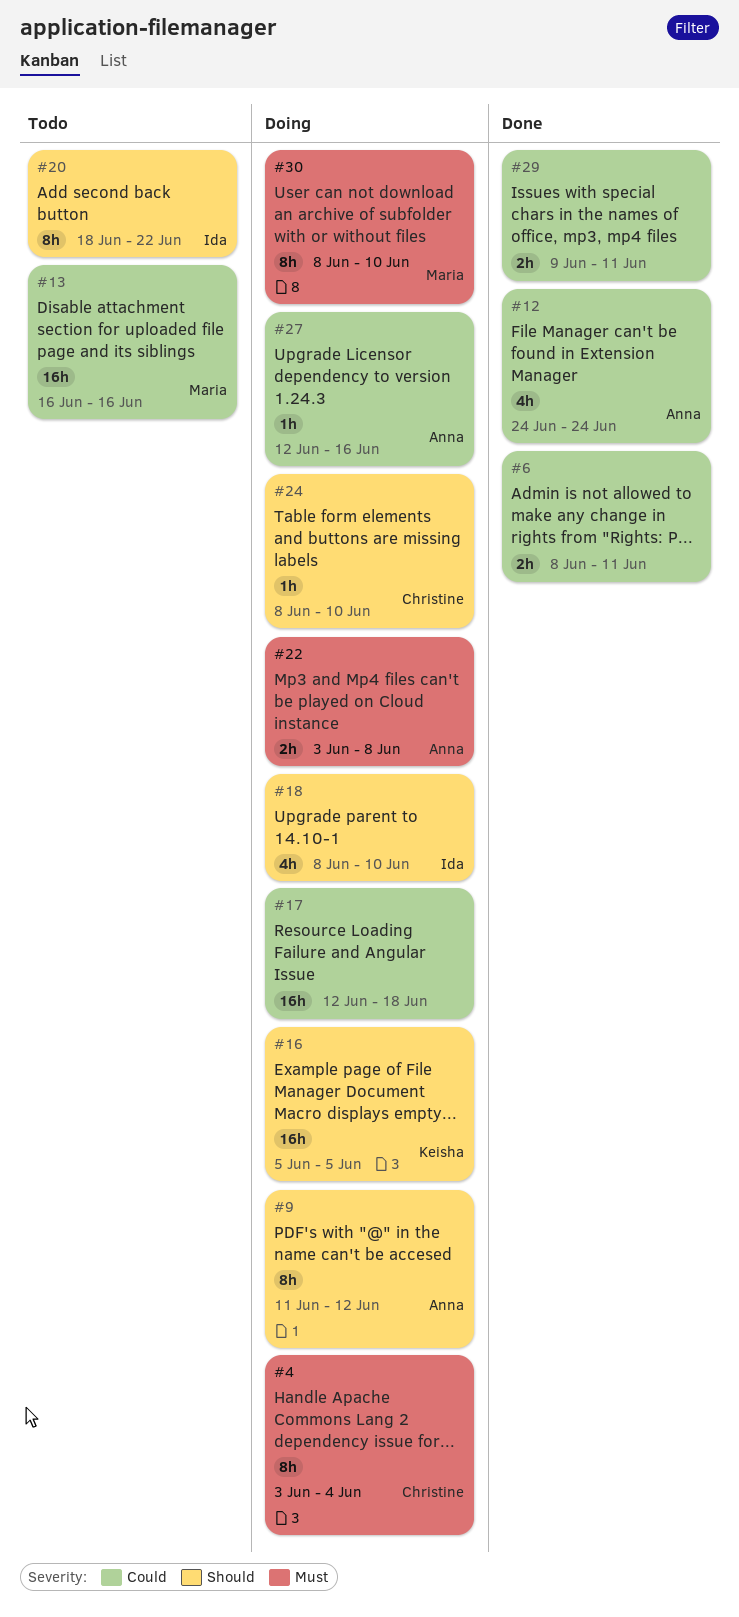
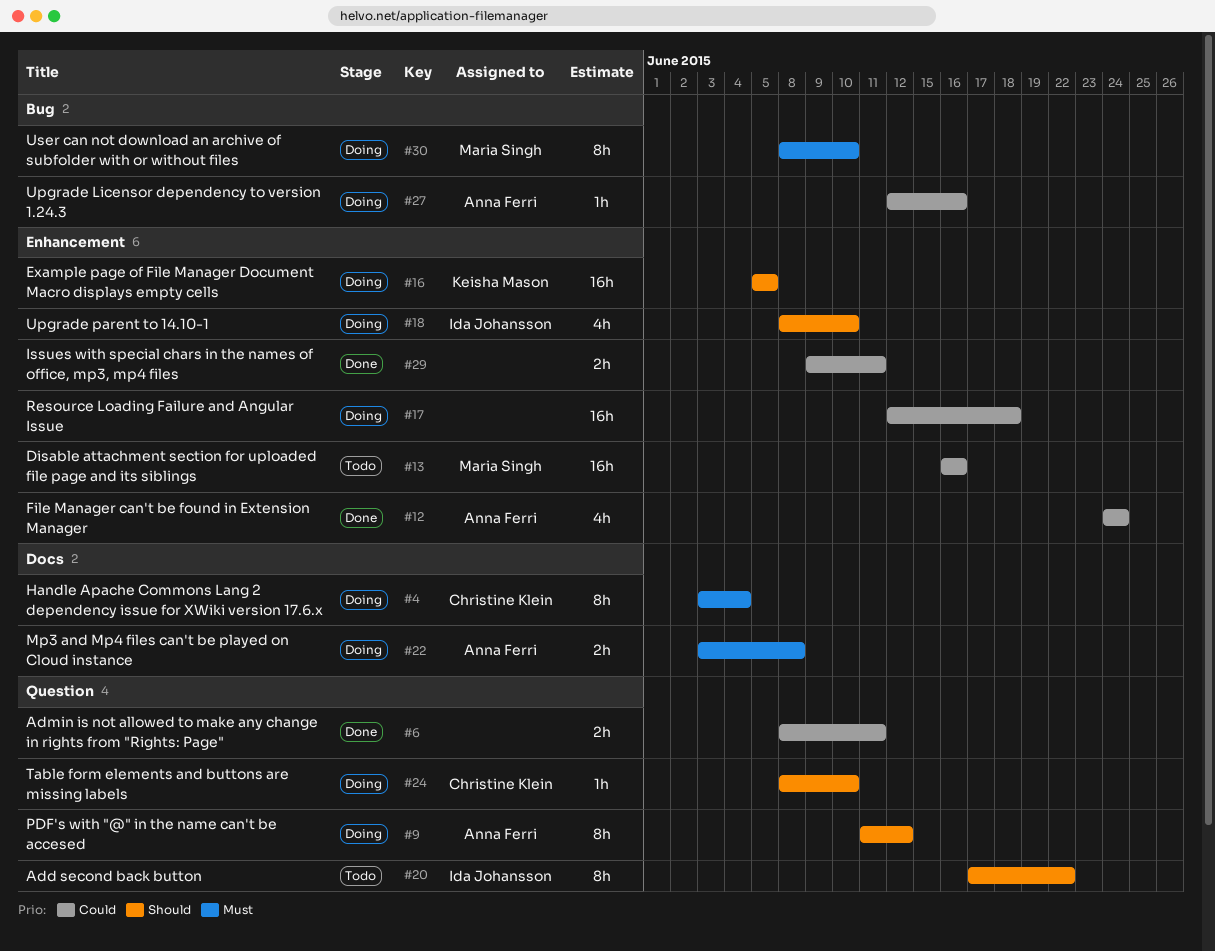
#20, start: Jun 18 -> Jun 17

